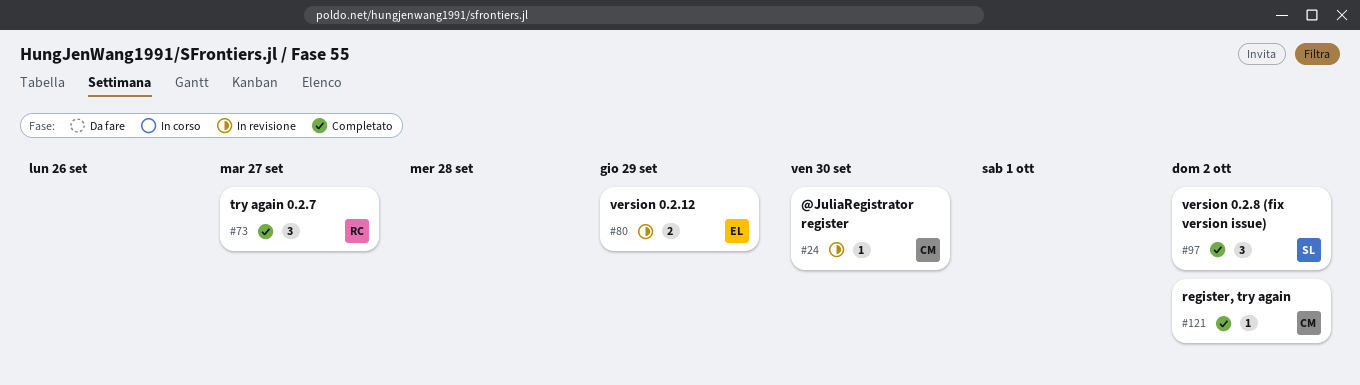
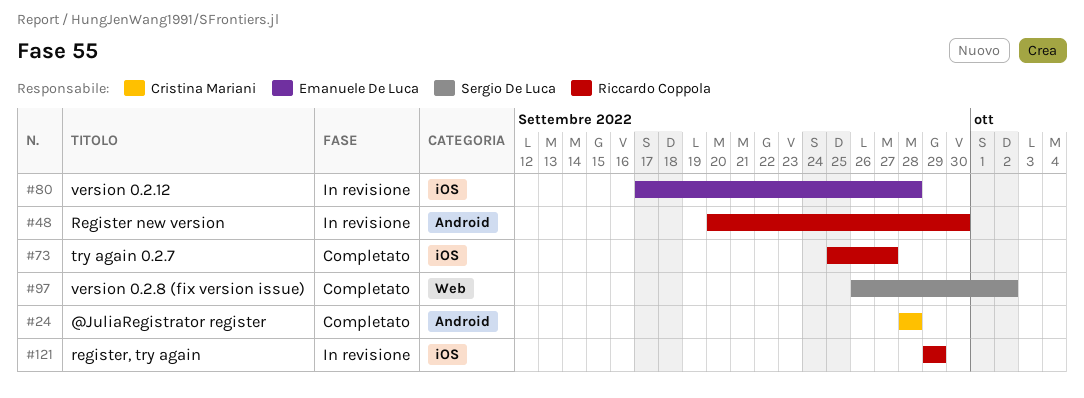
#24, status: In revisione -> Completato
#24, due: Sep 30 -> Sep 28
#48: none -> present
#80, due: Sep 29 -> Sep 28
#121, status: Completato -> In revisione
#121, owner: Cristina Mariani -> Riccardo Coppola
#121, due: Oct 2 -> Sep 29

